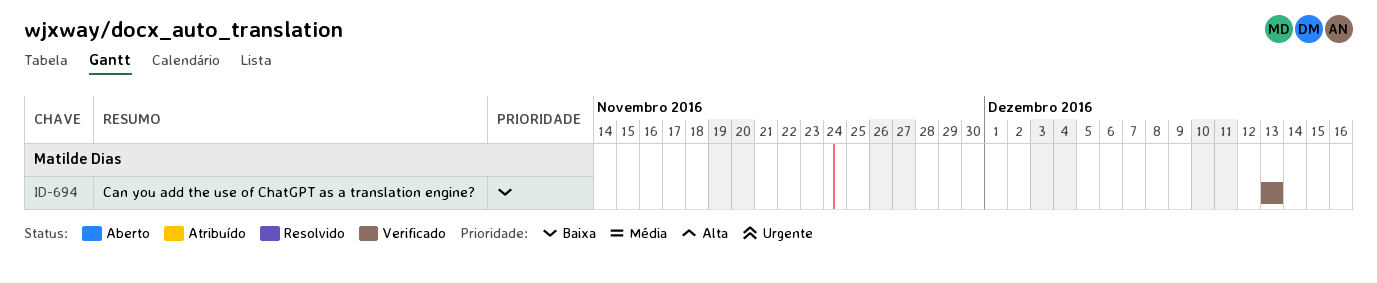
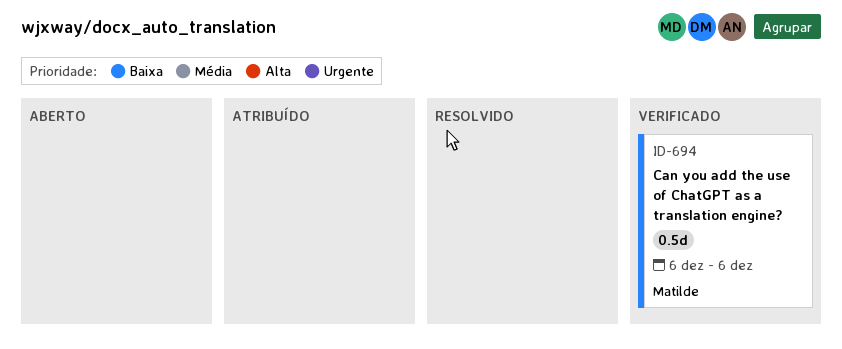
ID-694, start: Dec 13 -> Dec 6
ID-694, due: Dec 13 -> Dec 6

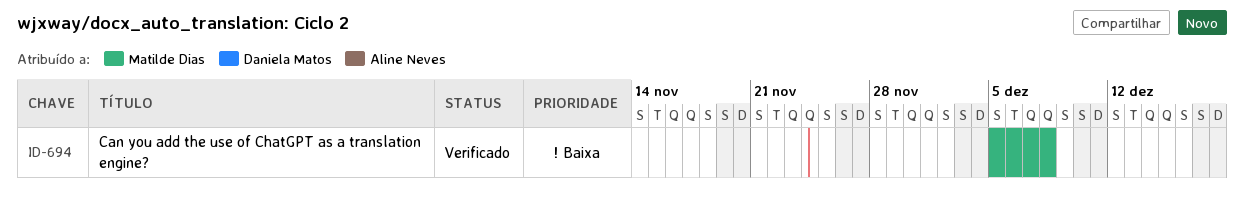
ID-694, start: Dec 6 -> Dec 5
ID-694, due: Dec 6 -> Dec 8

